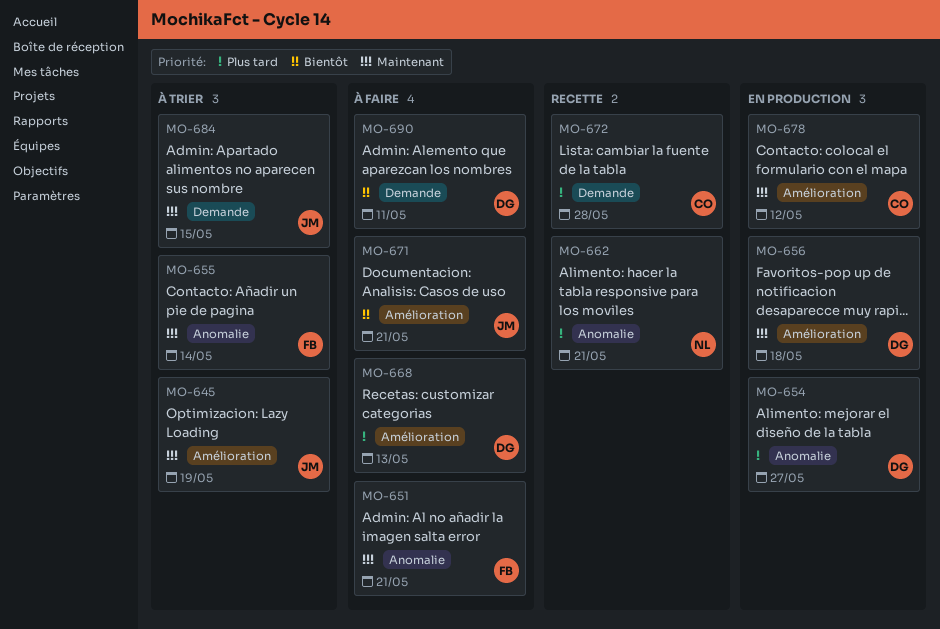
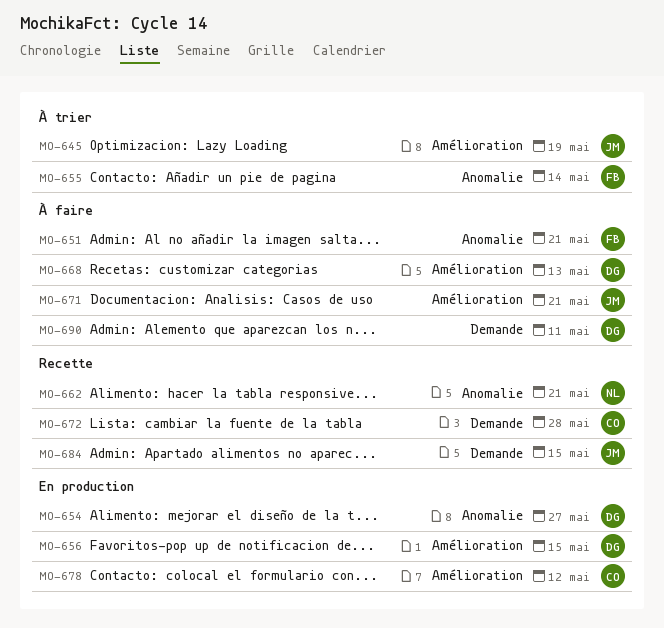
MO-656, due: May 18 -> May 15
MO-684, status: À trier -> Recette

